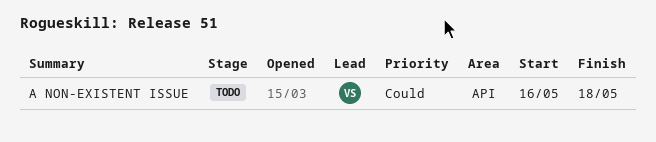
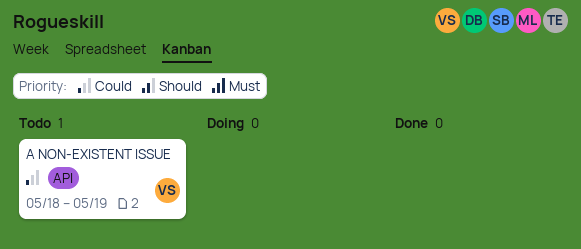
A NON-EXISTENT ISSUE, start: May 16 -> May 18
A NON-EXISTENT ISSUE, due: May 18 -> May 19

